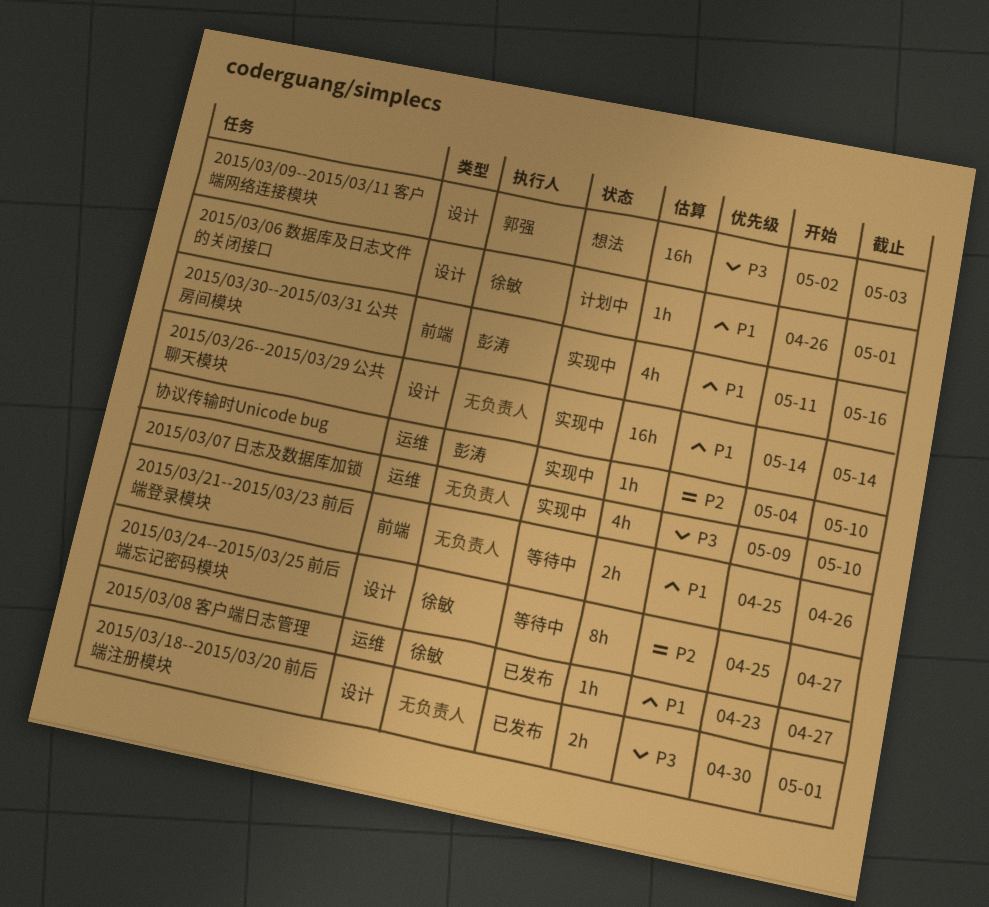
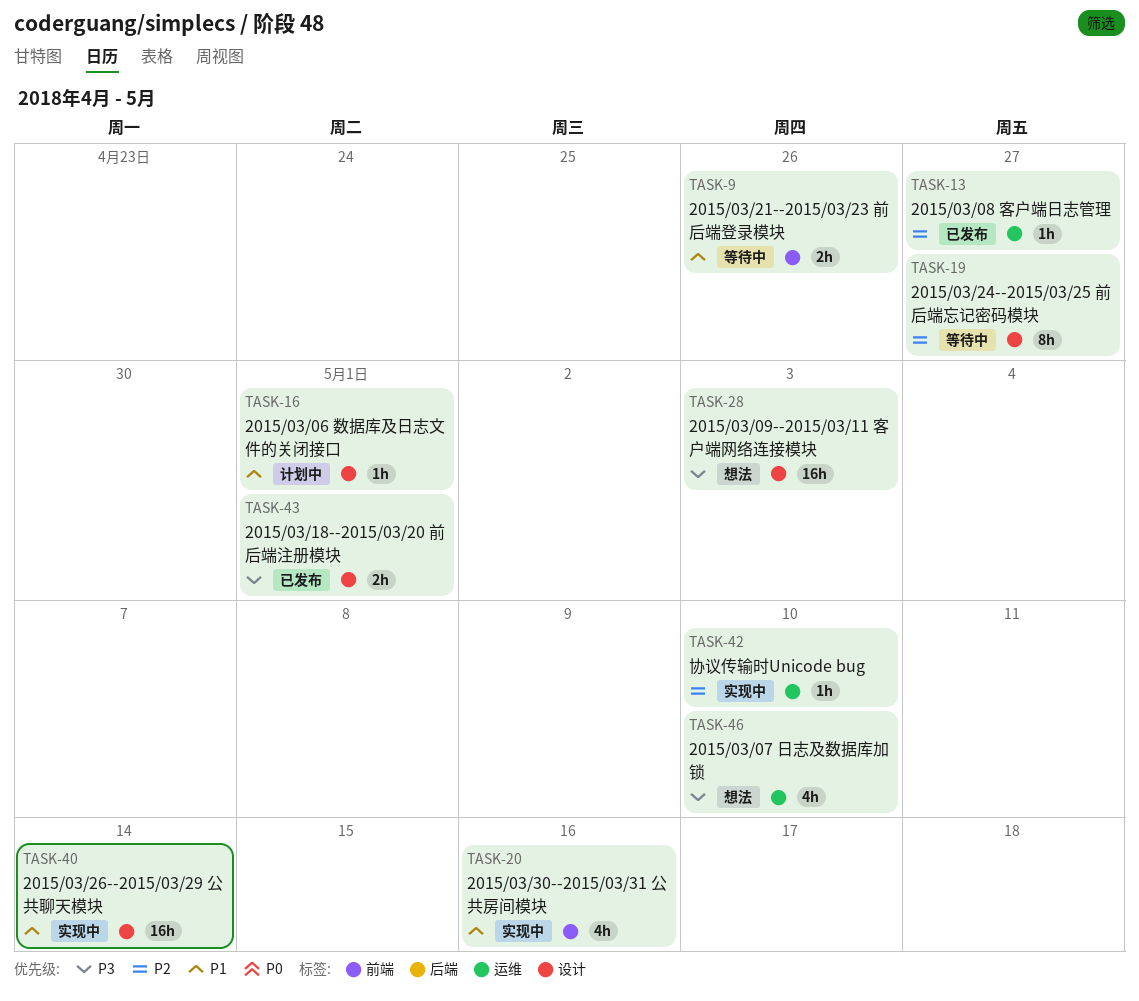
2015/03/07 日志及数据库加锁, status: 实现中 -> 想法
2015/03/08 客户端日志管理, priority: P1 -> P2

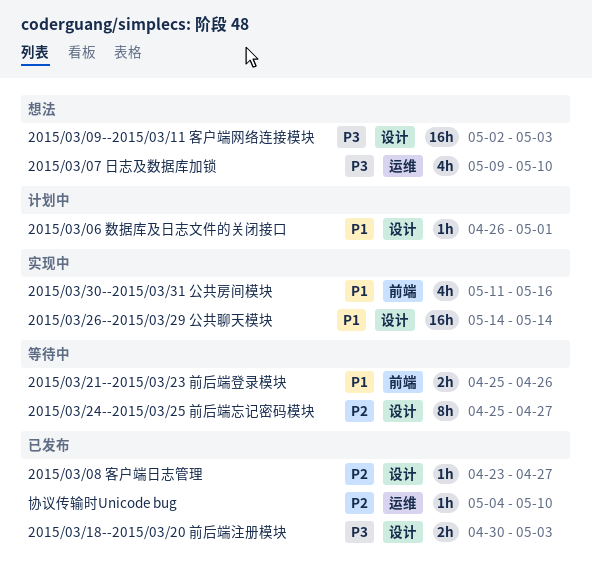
2015/03/08 客户端日志管理, label: 运维 -> 设计
2015/03/18--2015/03/20 前后端注册模块, due: May 1 -> May 3
协议传输时Unicode bug, status: 实现中 -> 已发布

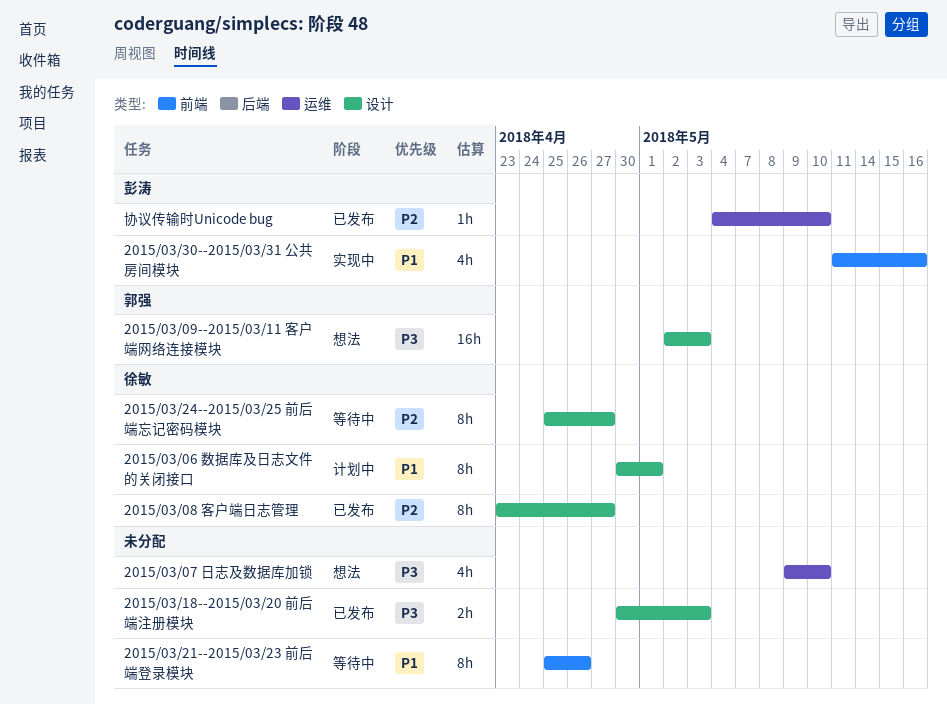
2015/03/06 数据库及日志文件的关闭接口, estimate: 1h -> 8h
2015/03/06 数据库及日志文件的关闭接口, start: Apr 26 -> Apr 30
2015/03/08 客户端日志管理, estimate: 1h -> 8h
2015/03/21--2015/03/23 前后端登录模块, estimate: 2h -> 8h
2015/03/26--2015/03/29 公共聊天模块: present -> none

